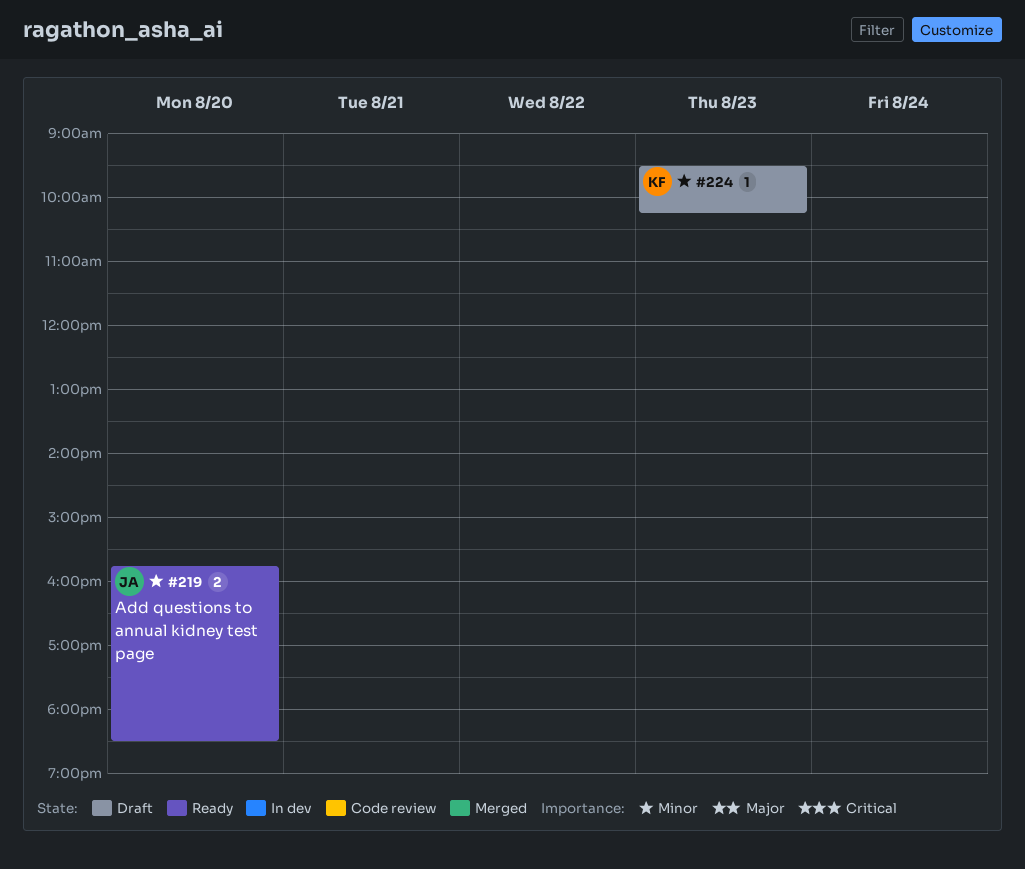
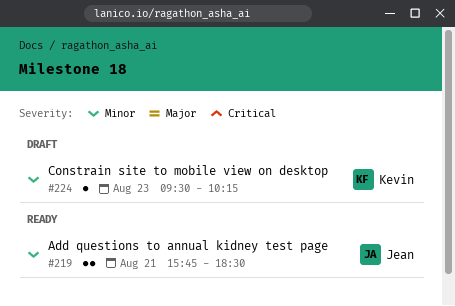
#219, day: Aug 20 -> Aug 21

